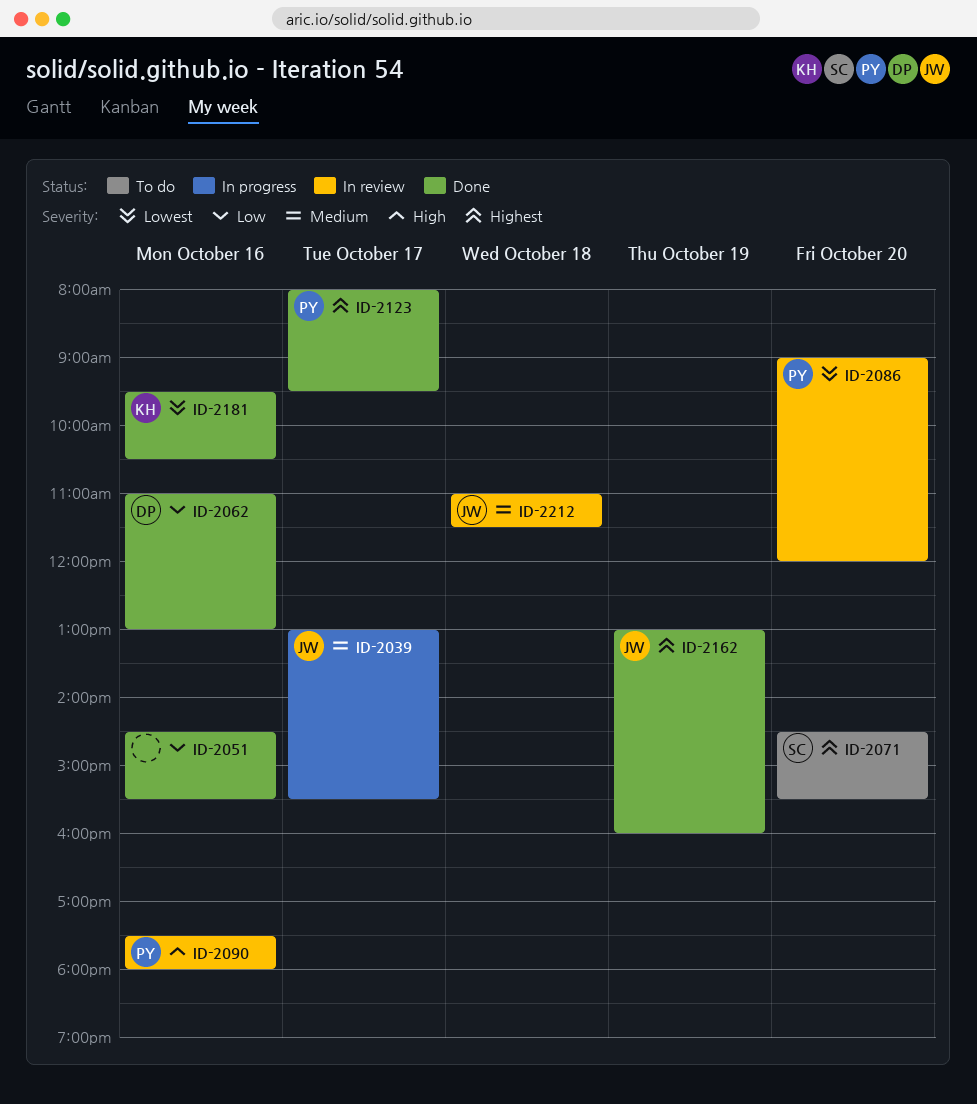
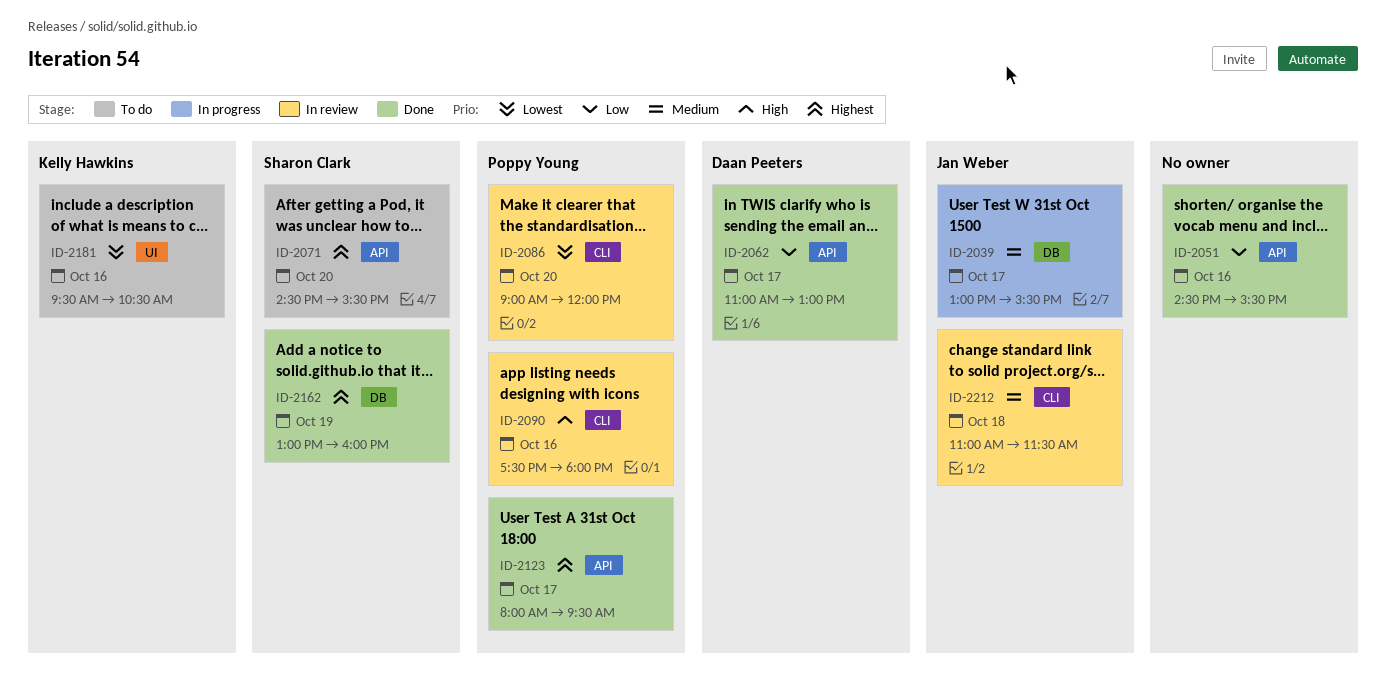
ID-2062, day: Oct 16 -> Oct 17
ID-2162, owner: Jan Weber -> Sharon Clark
ID-2181, status: Done -> To do

